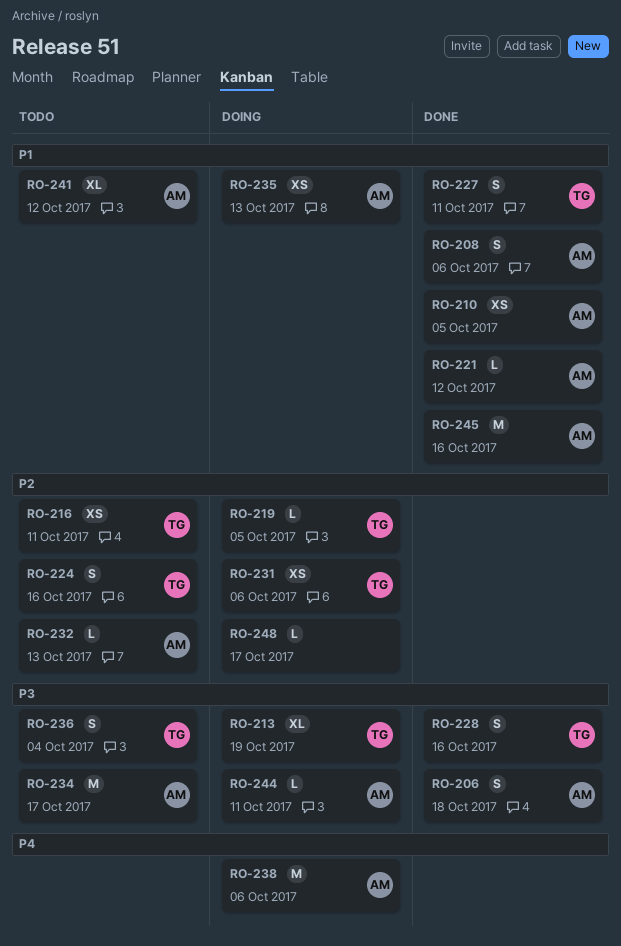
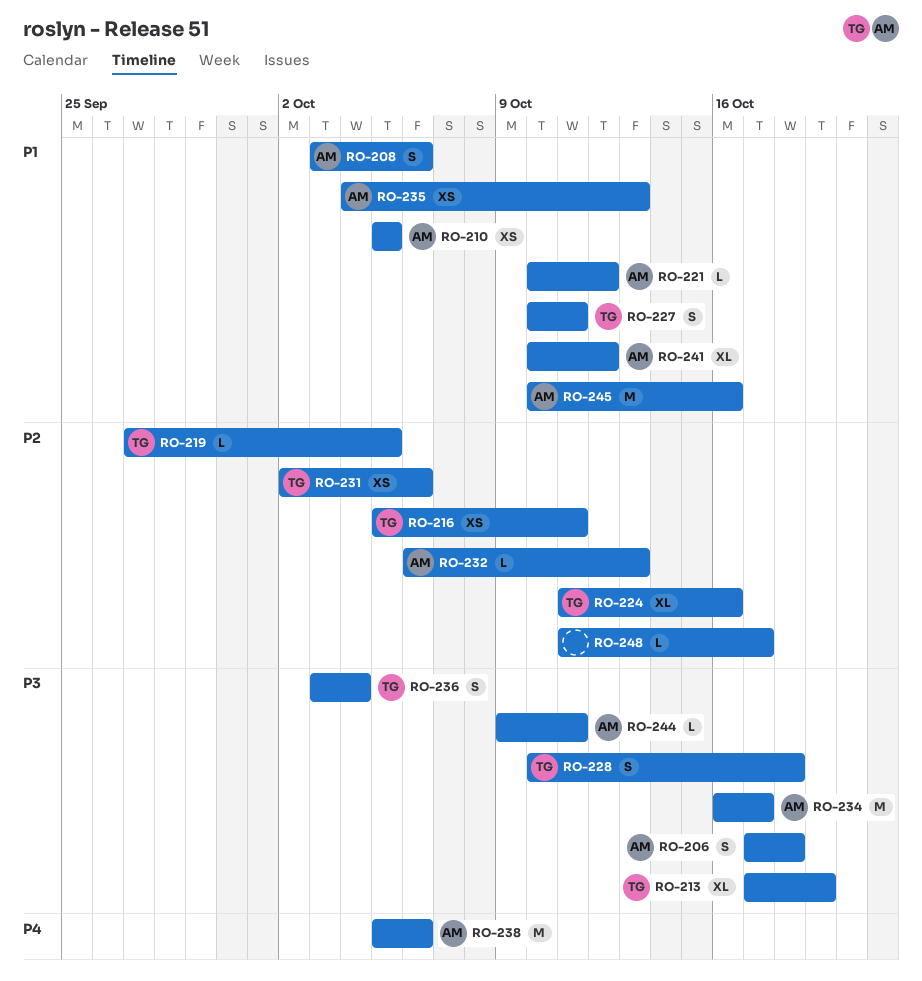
RO-224, estimate: S -> XL
RO-228, due: Oct 16 -> Oct 18

